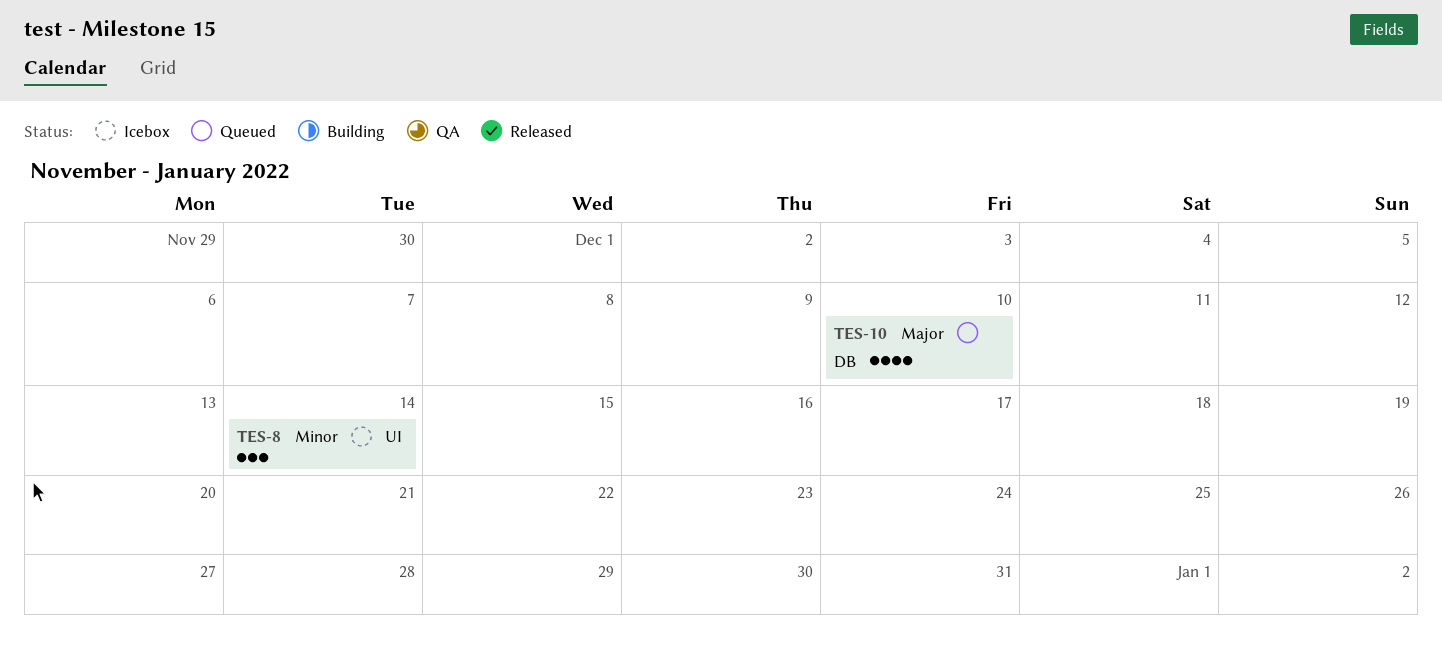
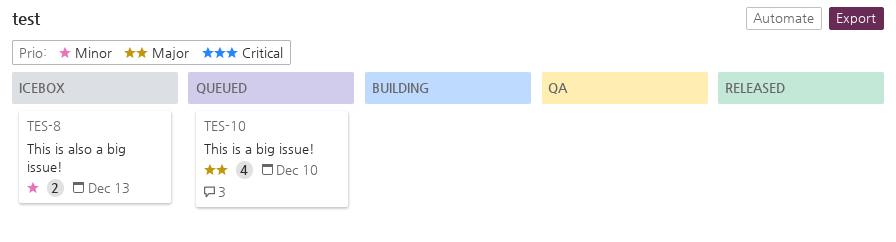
TES-8, estimate: 3 -> 2
TES-8, due: Dec 14 -> Dec 13

